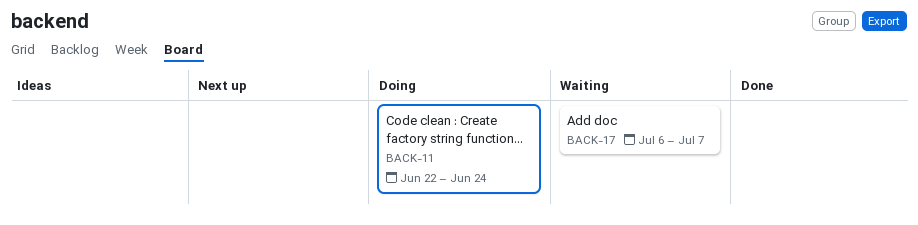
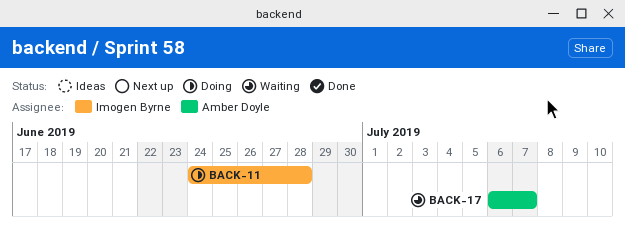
BACK-11, start: Jun 22 -> Jun 24
BACK-11, due: Jun 24 -> Jun 28

